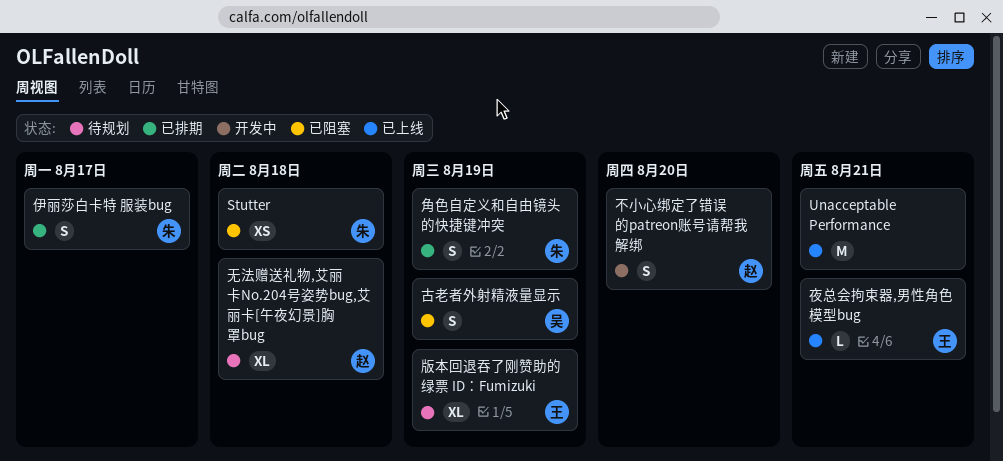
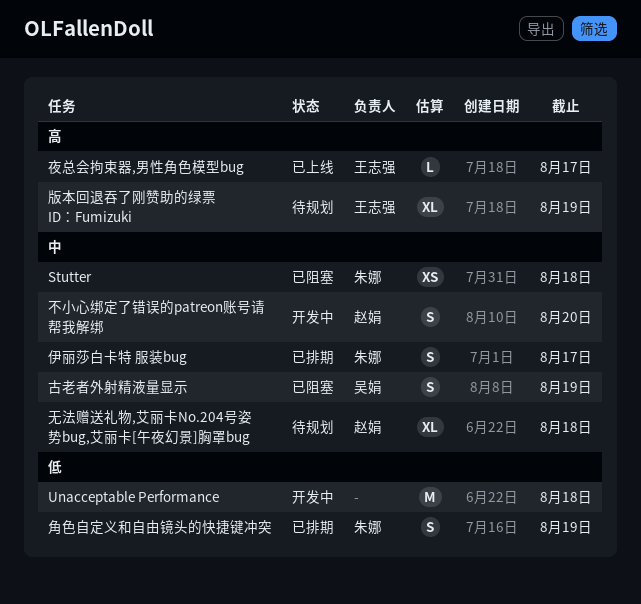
Unacceptable Performance, status: 已上线 -> 开发中
Unacceptable Performance, due: Aug 21 -> Aug 18
夜总会拘束器,男性角色模型bug, due: Aug 21 -> Aug 17

